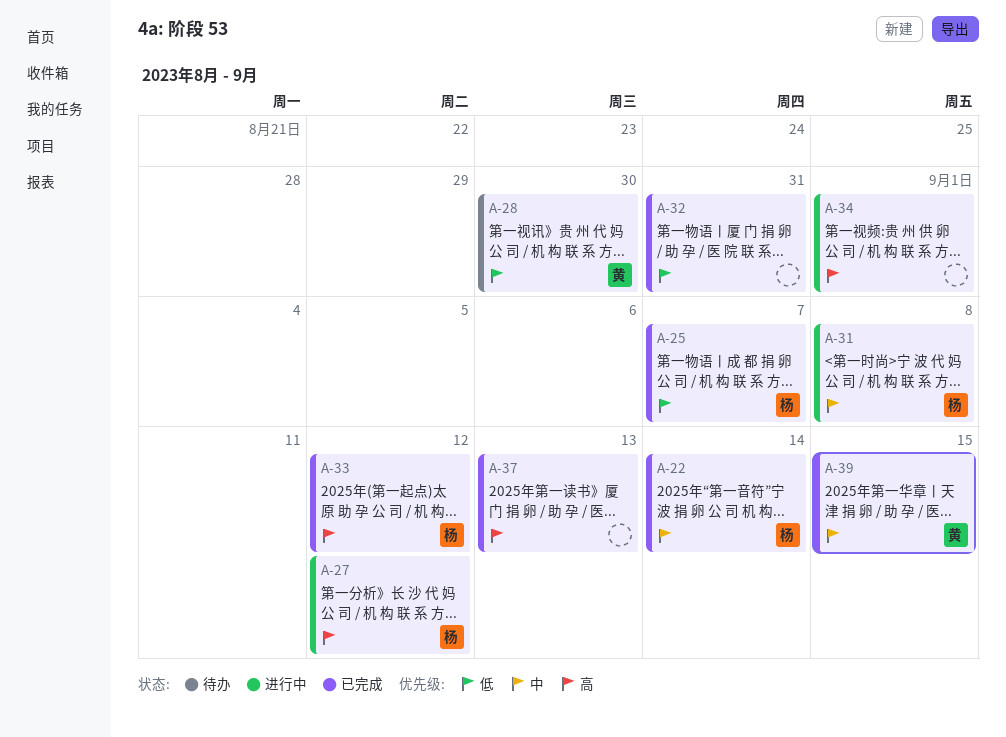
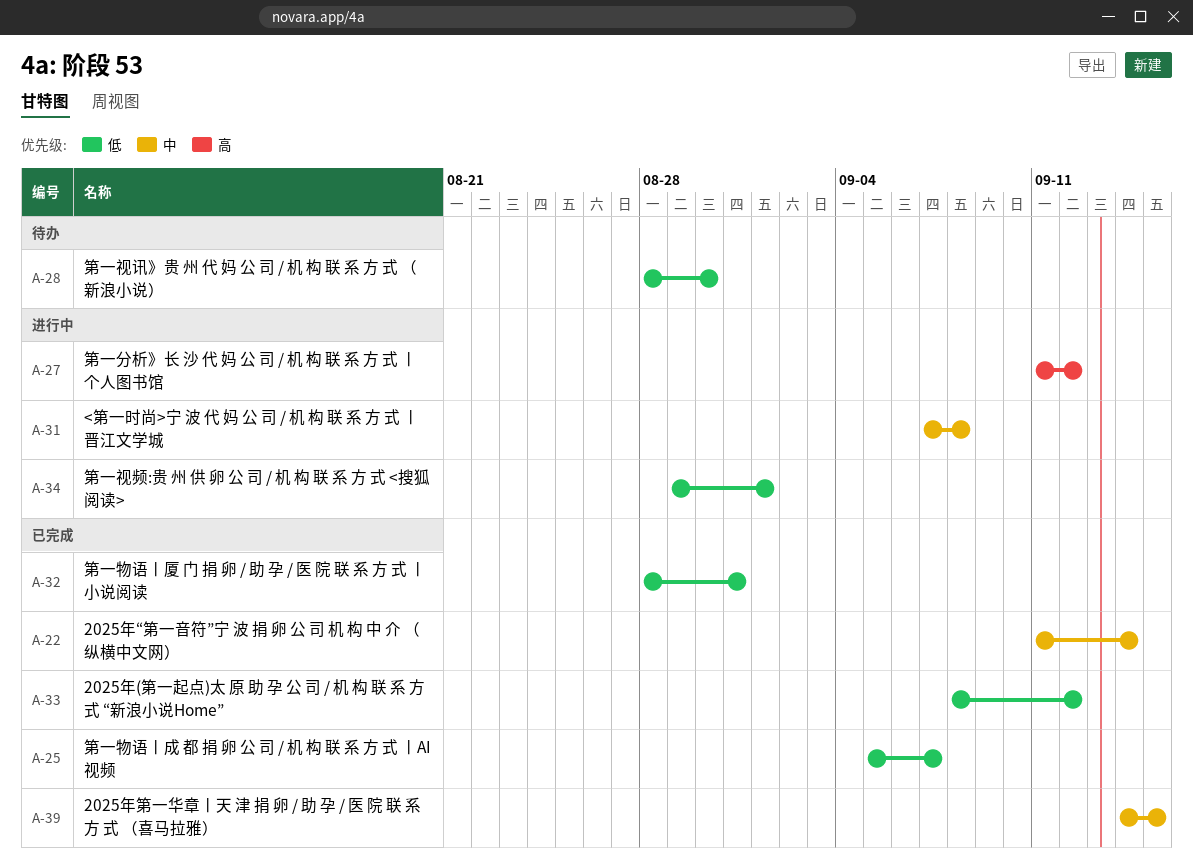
A-33, priority: 高 -> 低
A-34, priority: 高 -> 低
A-37: present -> none

